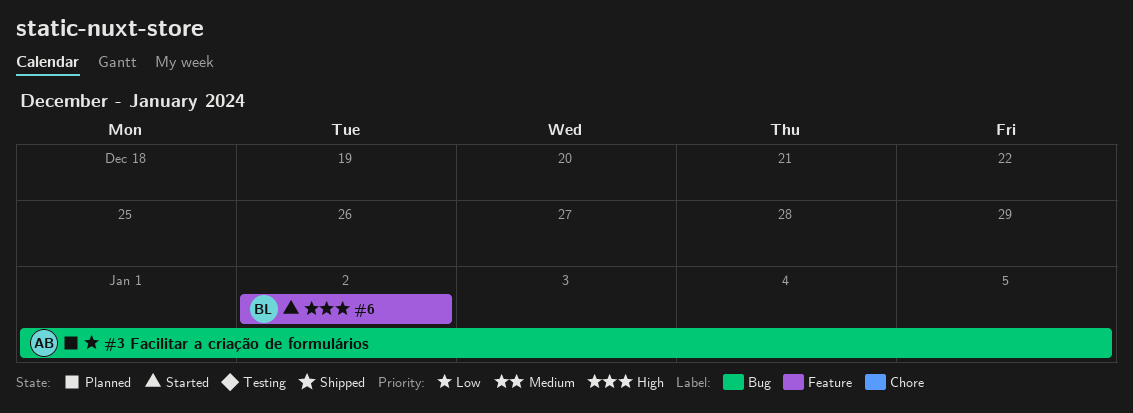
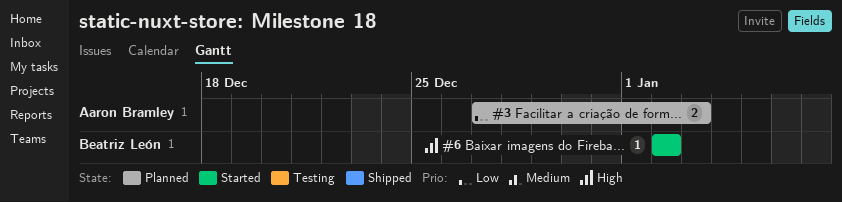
#3, start: Jan 1 -> Dec 27
#3, due: Jan 5 -> Jan 3

